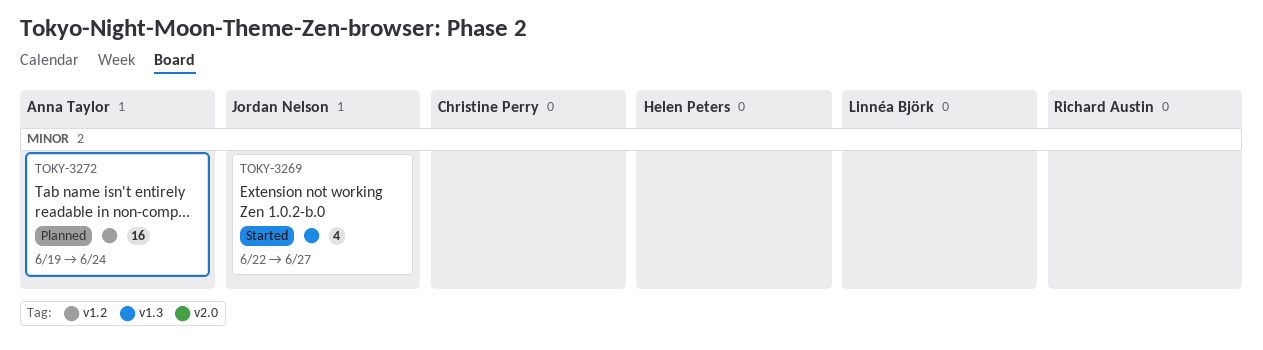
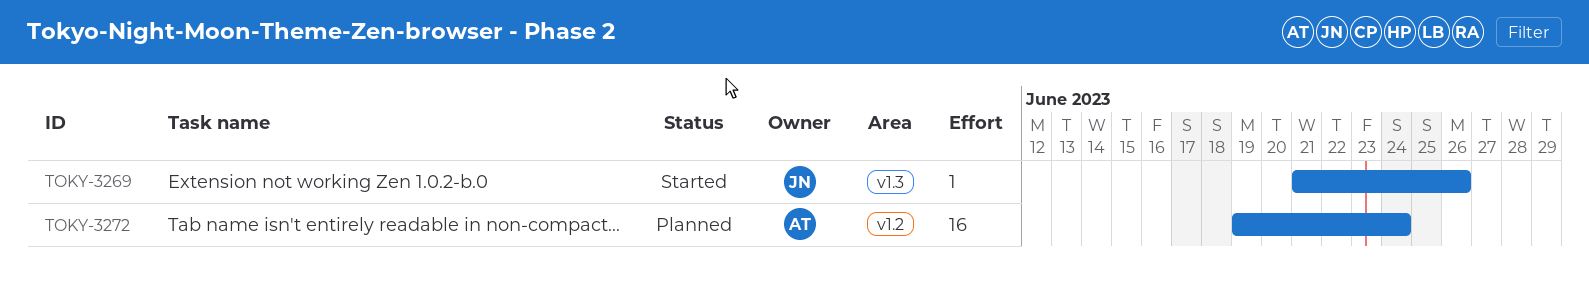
TOKY-3269, estimate: 4 -> 1
TOKY-3269, start: Jun 22 -> Jun 21
TOKY-3269, due: Jun 27 -> Jun 26

